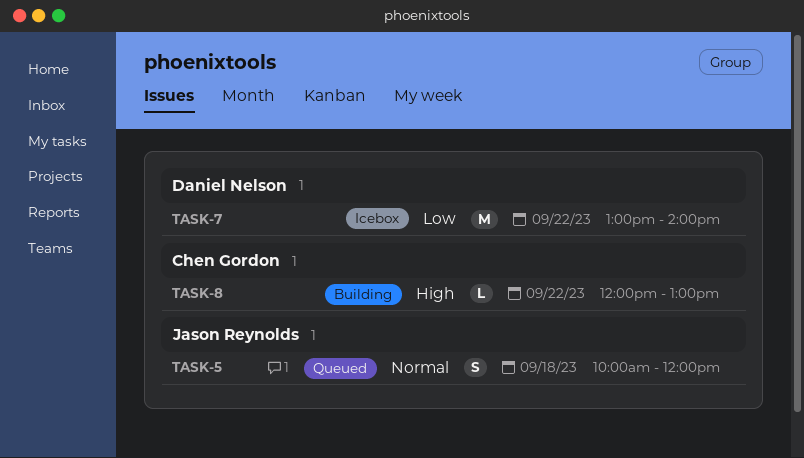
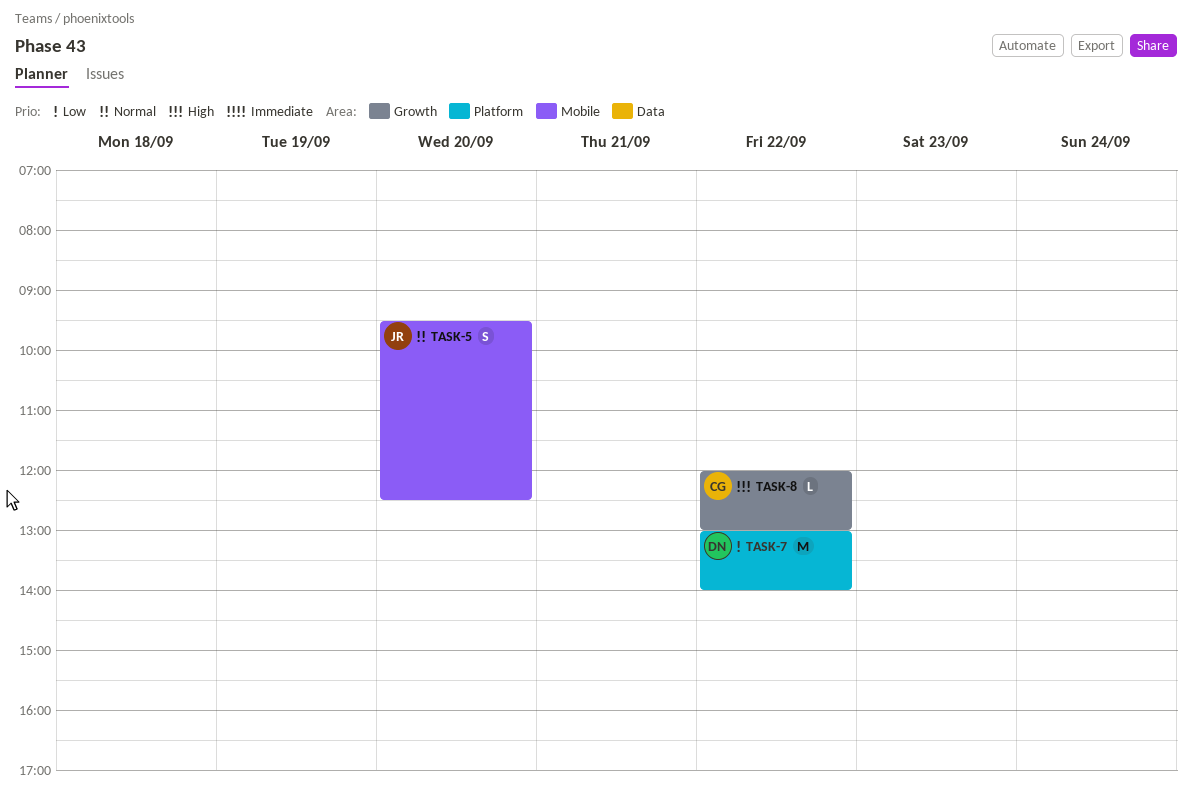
TASK-5, day: Sep 18 -> Sep 20
TASK-5, begins: 10:00 -> 09:30
TASK-5, ends: 12:00 -> 12:30

